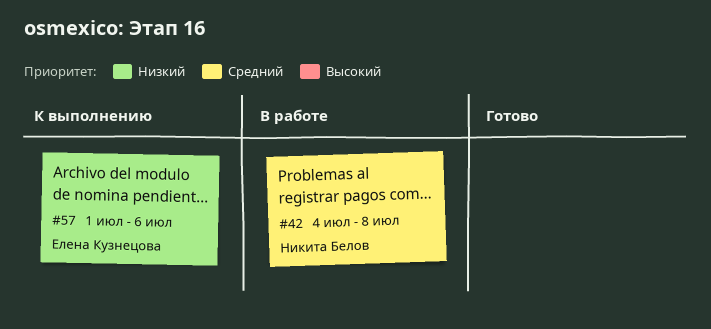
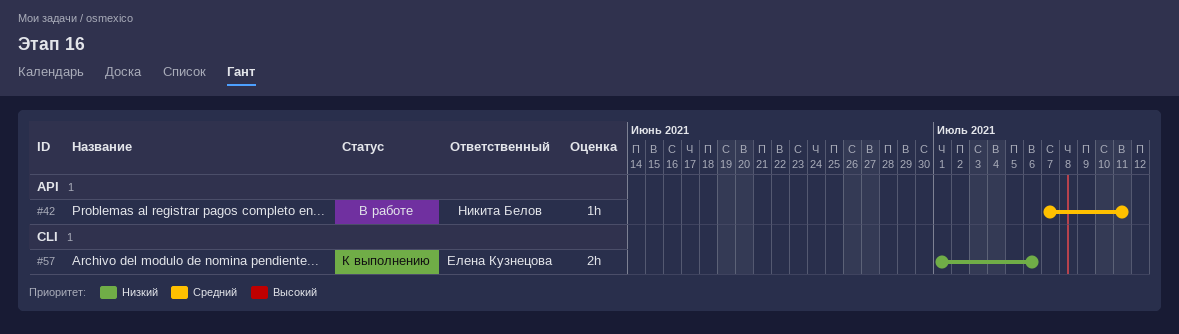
#42, start: Jul 4 -> Jul 7
#42, due: Jul 8 -> Jul 11

